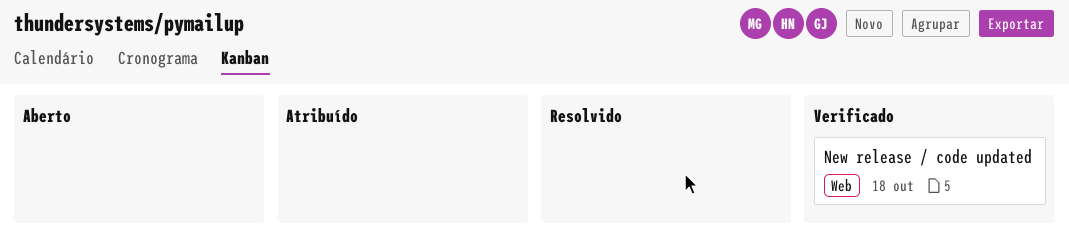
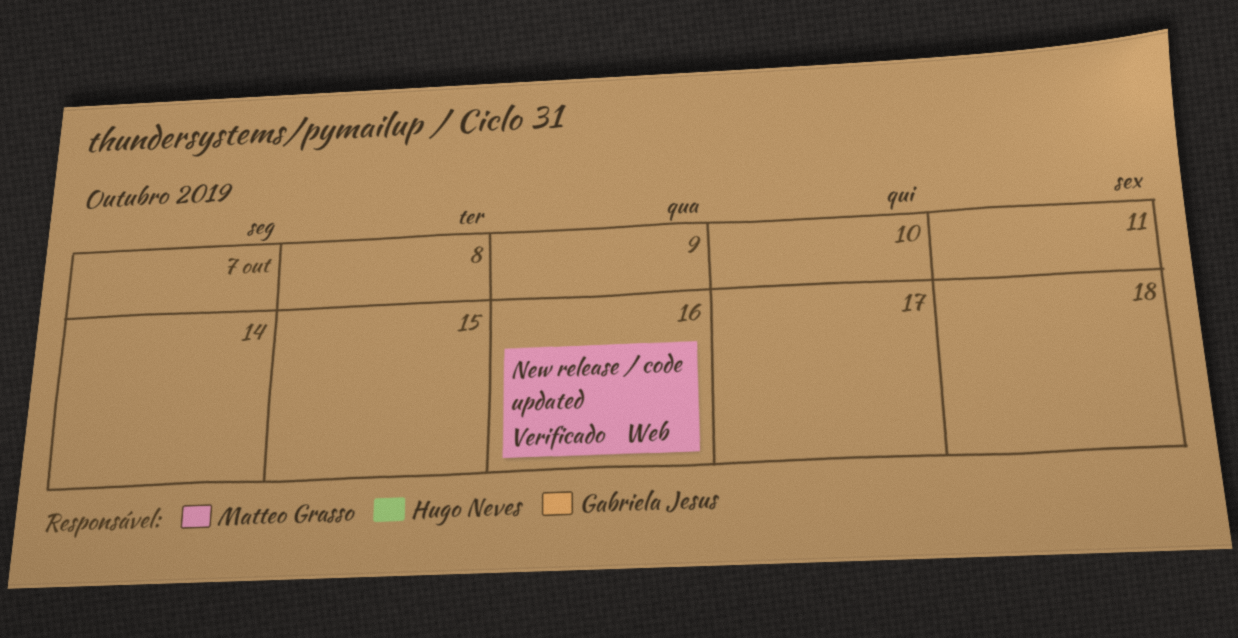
New release / code updated, due: Oct 18 -> Oct 16

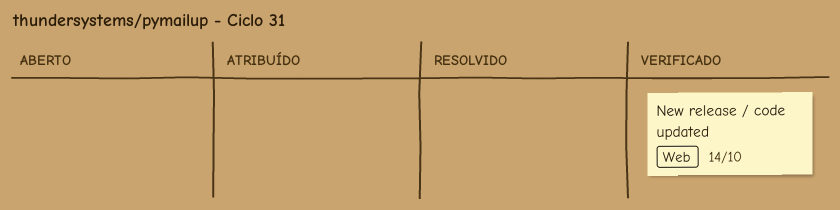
New release / code updated, due: Oct 16 -> Oct 14

